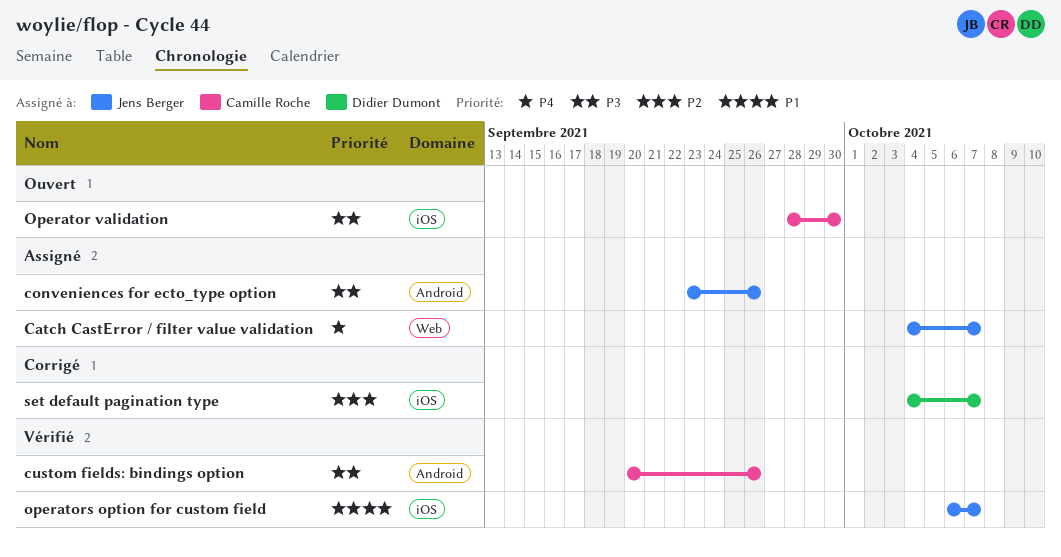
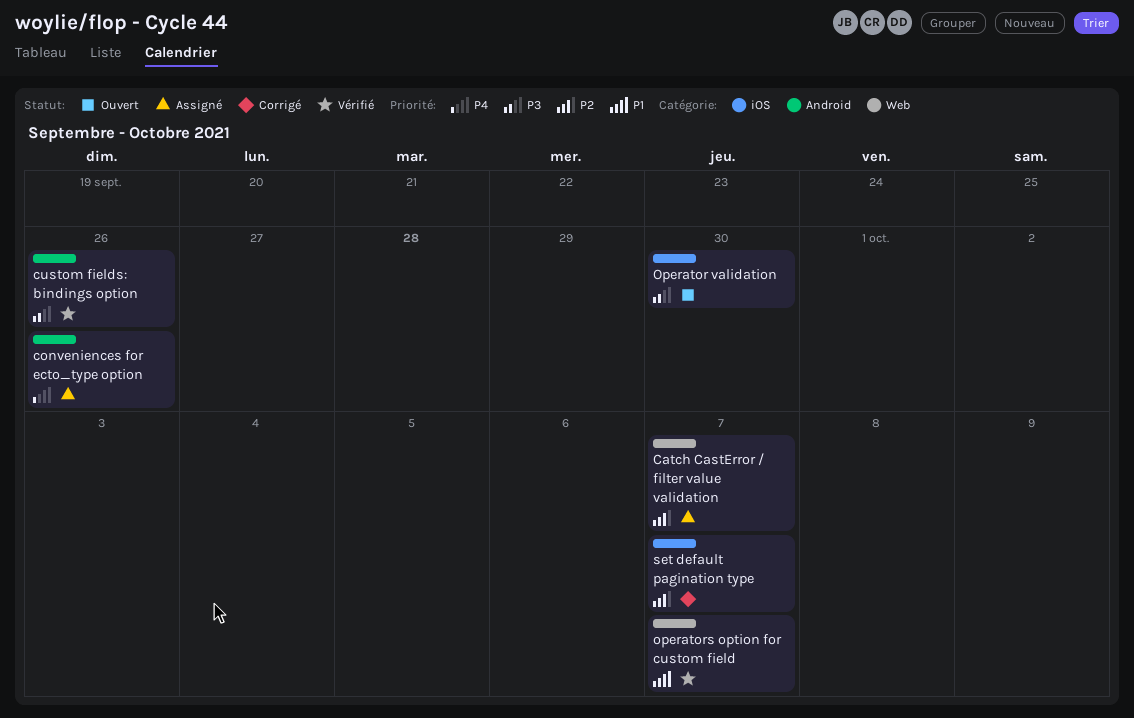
Catch CastError / filter value validation, priority: P4 -> P2
conveniences for ecto_type option, priority: P3 -> P4
operators option for custom field, label: iOS -> Web

